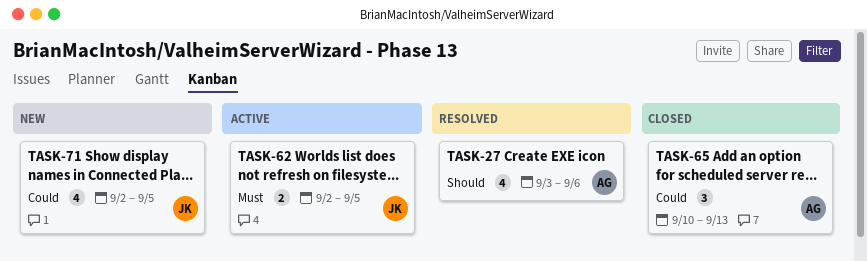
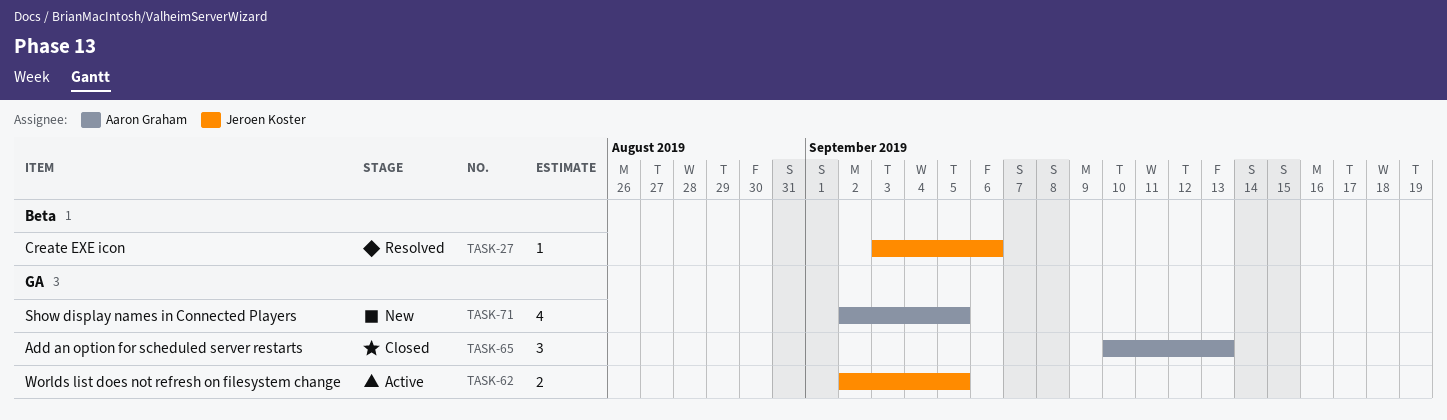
TASK-27, owner: Aaron Graham -> Jeroen Koster
TASK-27, estimate: 4 -> 1
TASK-71, owner: Jeroen Koster -> Aaron Graham

